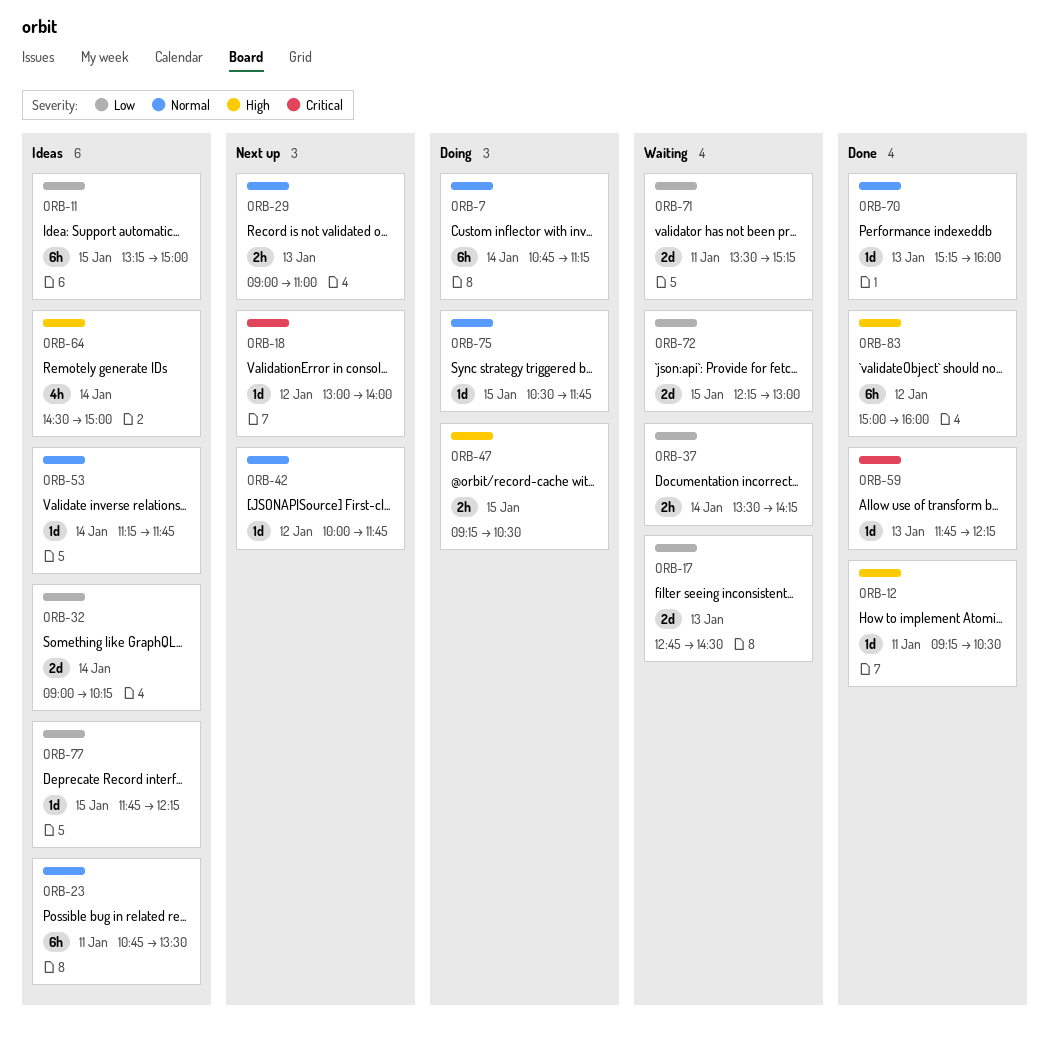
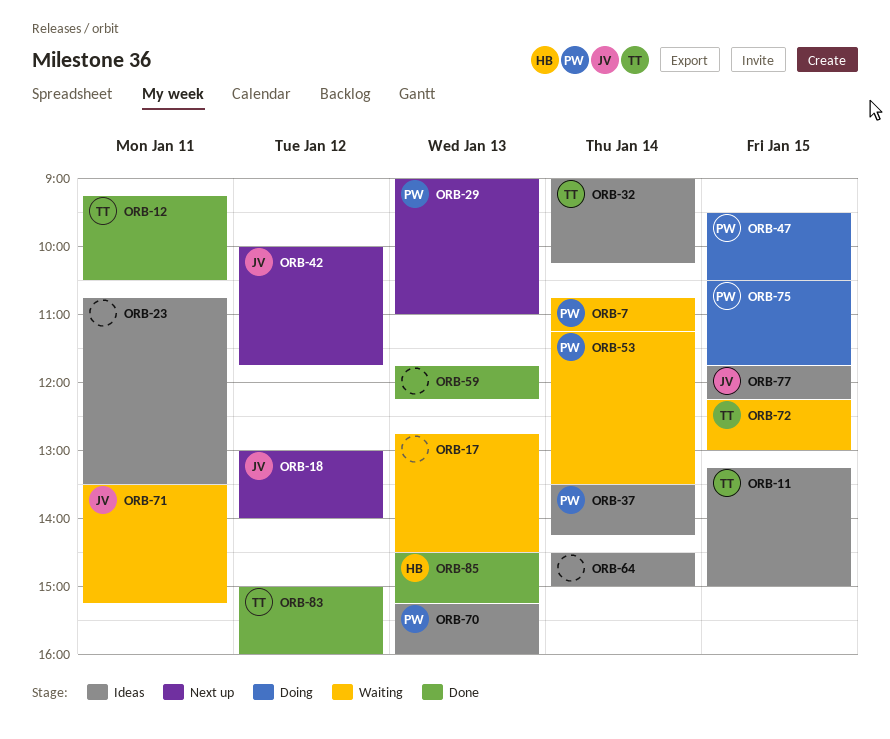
ORB-7, status: Doing -> Waiting
ORB-37, status: Waiting -> Ideas
ORB-47, begins: 09:15 -> 09:30
ORB-53, status: Ideas -> Waiting
ORB-53, ends: 11:45 -> 13:30
ORB-70, status: Done -> Ideas
ORB-85: none -> present

